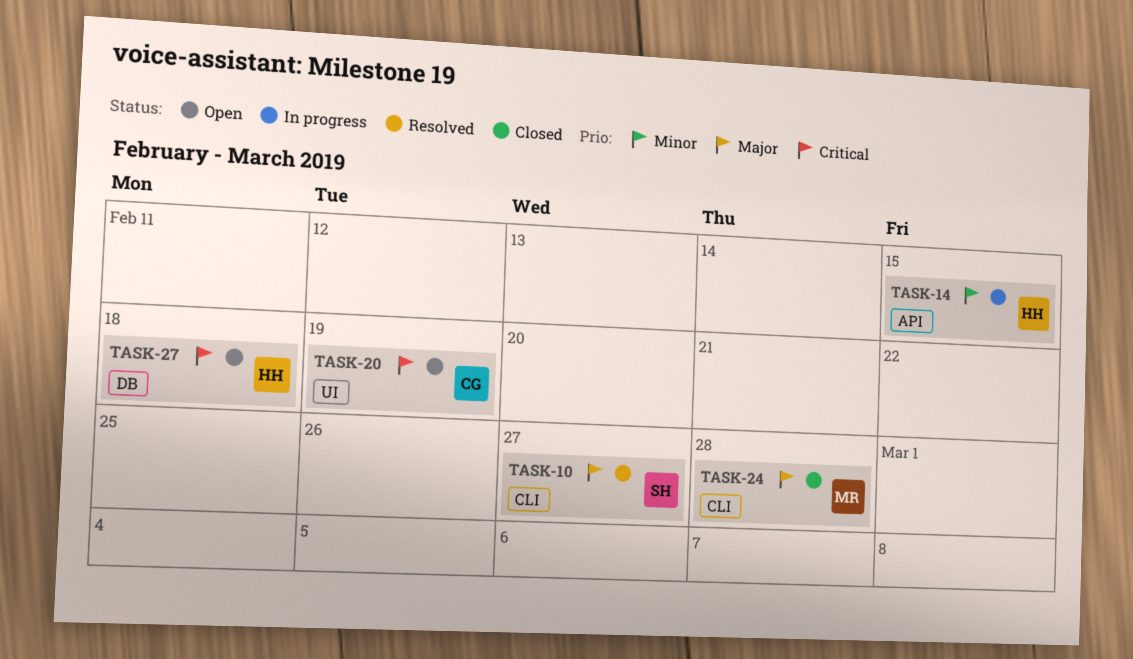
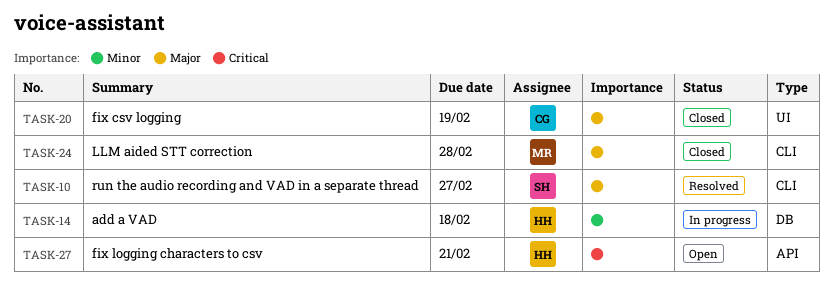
TASK-14, label: API -> DB
TASK-14, due: Feb 15 -> Feb 18
TASK-20, status: Open -> Closed
TASK-20, priority: Critical -> Major
TASK-27, label: DB -> API
TASK-27, due: Feb 18 -> Feb 21

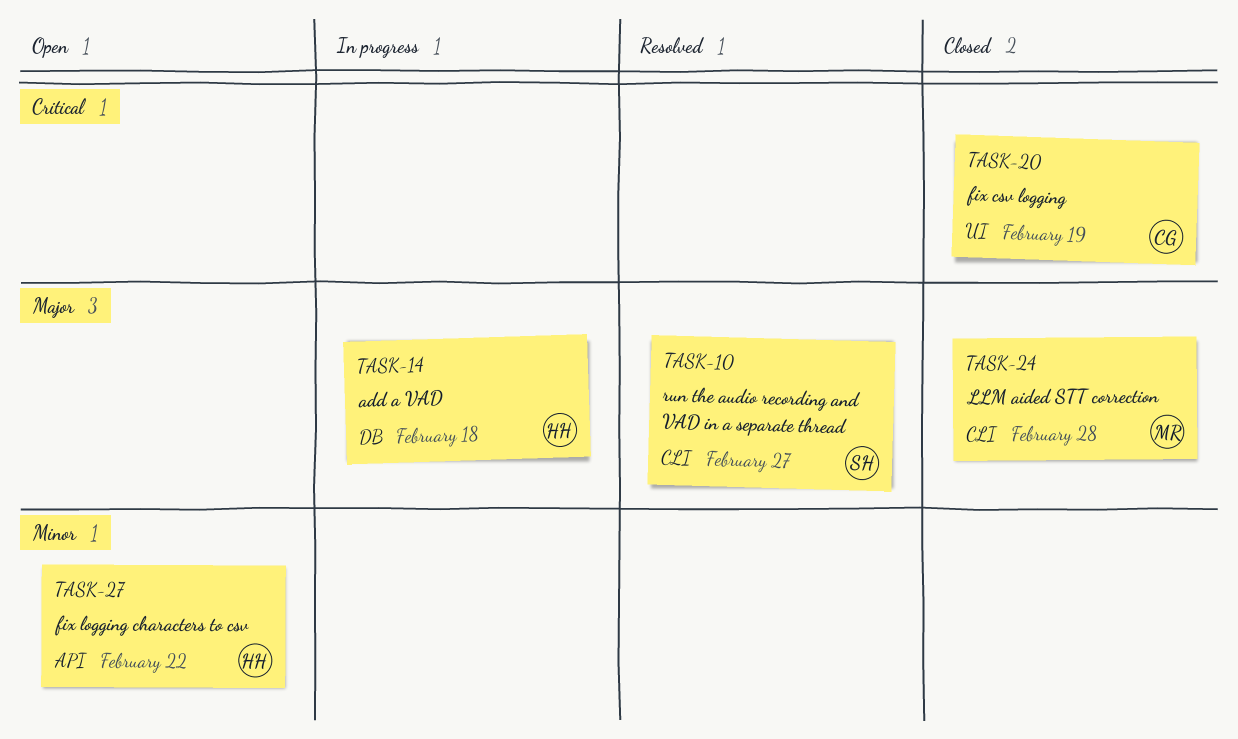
TASK-14, priority: Minor -> Major
TASK-20, priority: Major -> Critical
TASK-27, priority: Critical -> Minor
TASK-27, due: Feb 21 -> Feb 22

